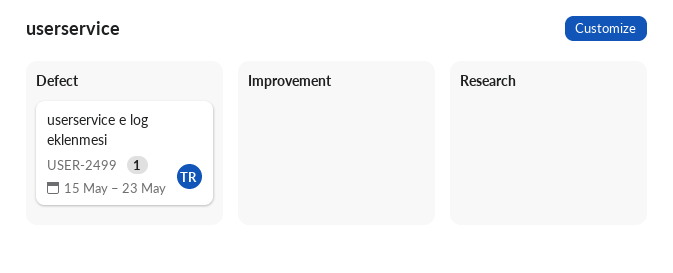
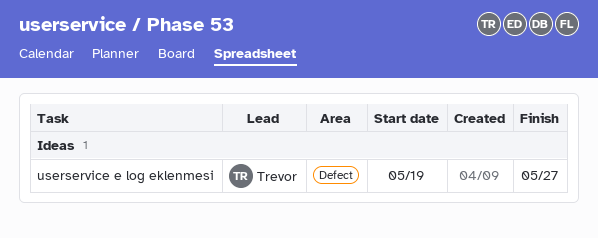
userservice e log eklenmesi, start: May 15 -> May 19
userservice e log eklenmesi, due: May 23 -> May 27

